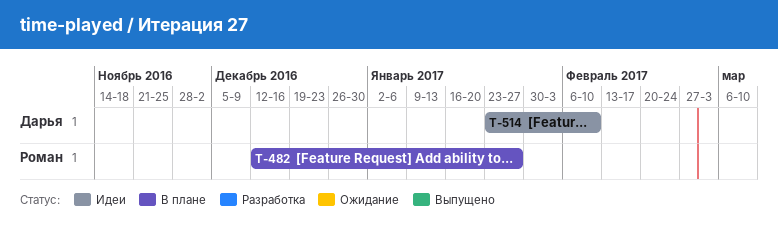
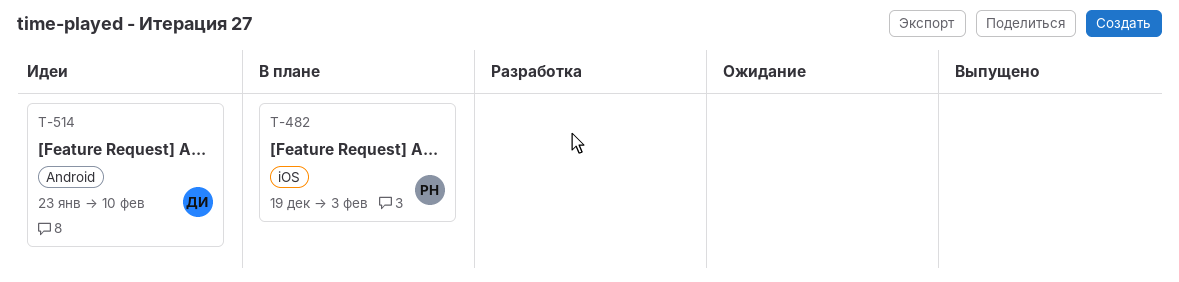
T-482, start: Dec 12 -> Dec 19
T-482, due: Jan 27 -> Feb 3

